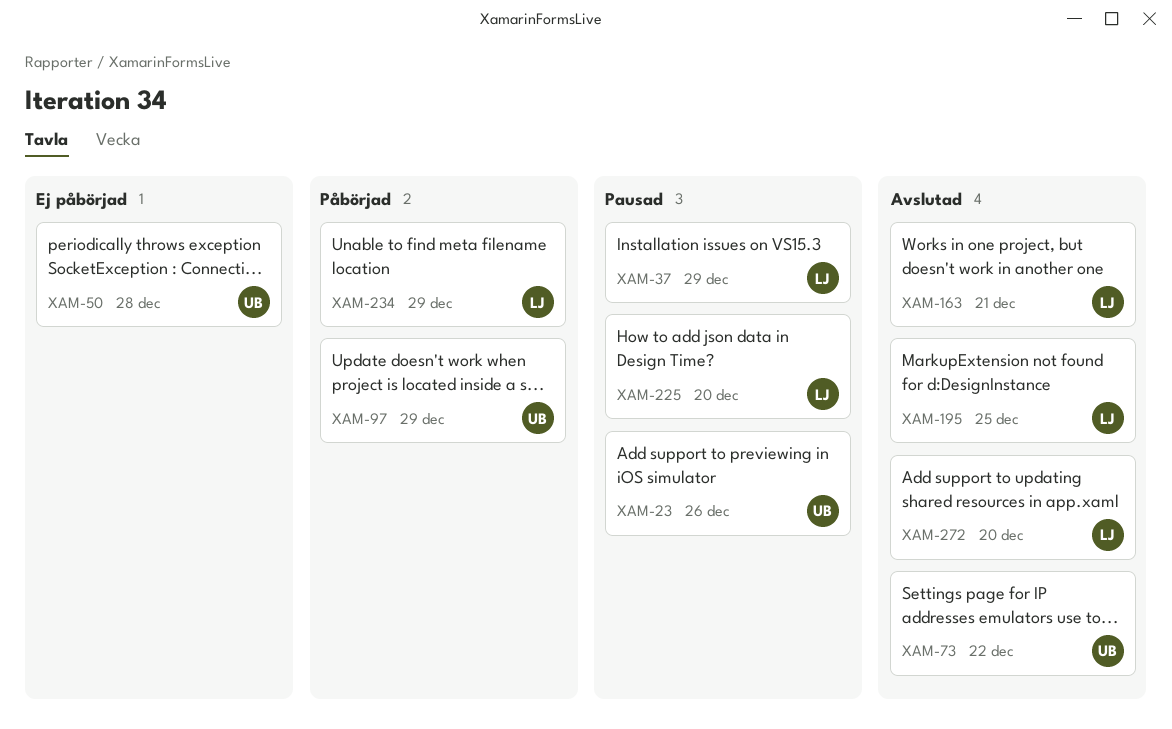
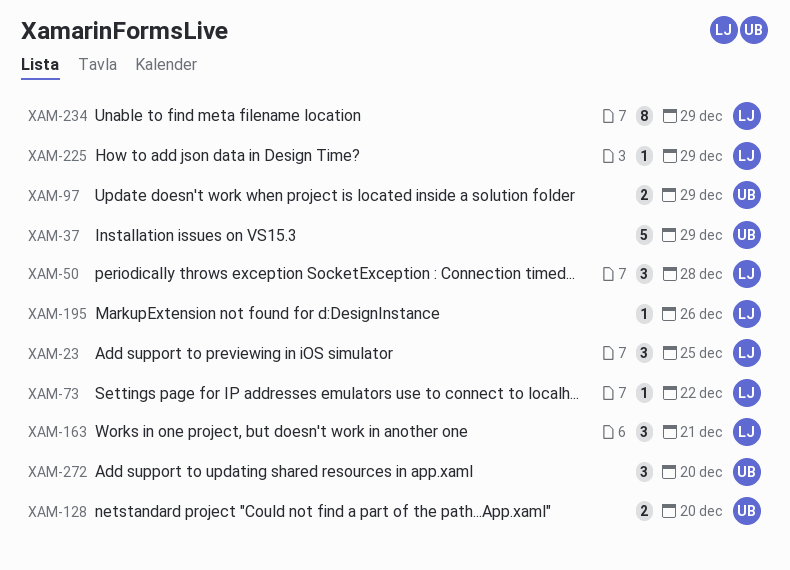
XAM-23, owner: UB -> LJ
XAM-23, due: Dec 26 -> Dec 25
XAM-37, owner: LJ -> UB
XAM-50, owner: UB -> LJ
XAM-73, owner: UB -> LJ
XAM-128: none -> present
XAM-195, due: Dec 25 -> Dec 26
XAM-225, due: Dec 20 -> Dec 29
XAM-272, owner: LJ -> UB

